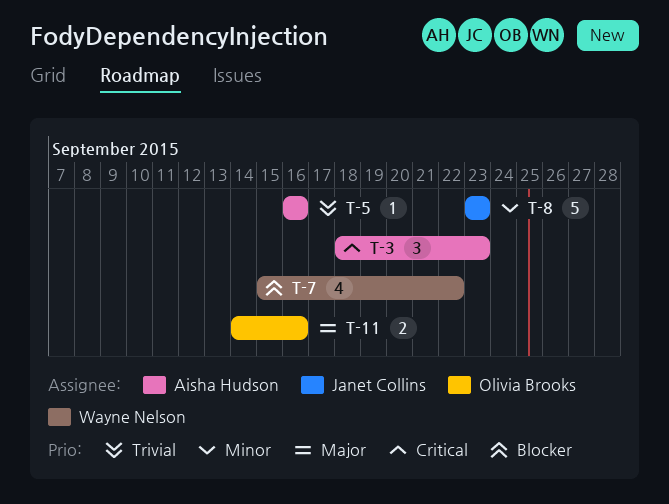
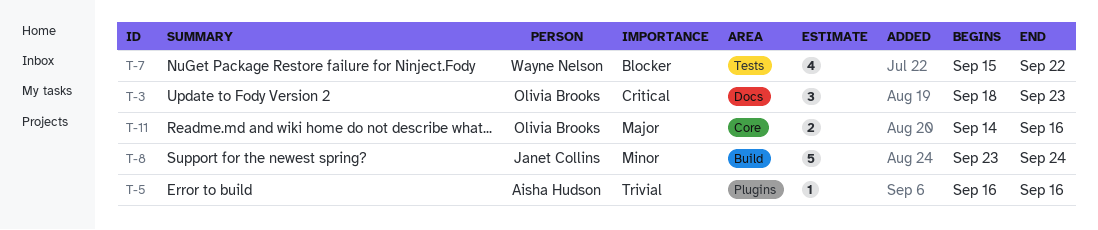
T-3, owner: Aisha Hudson -> Olivia Brooks
T-8, due: Sep 23 -> Sep 24

